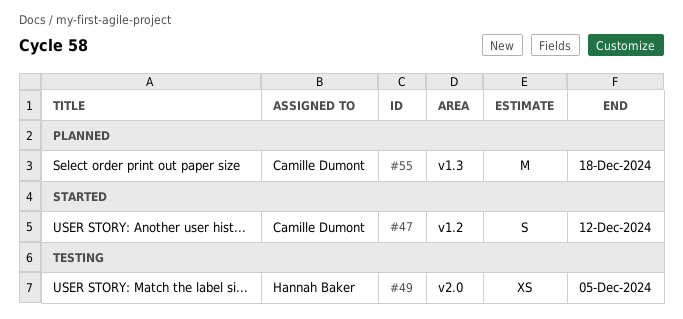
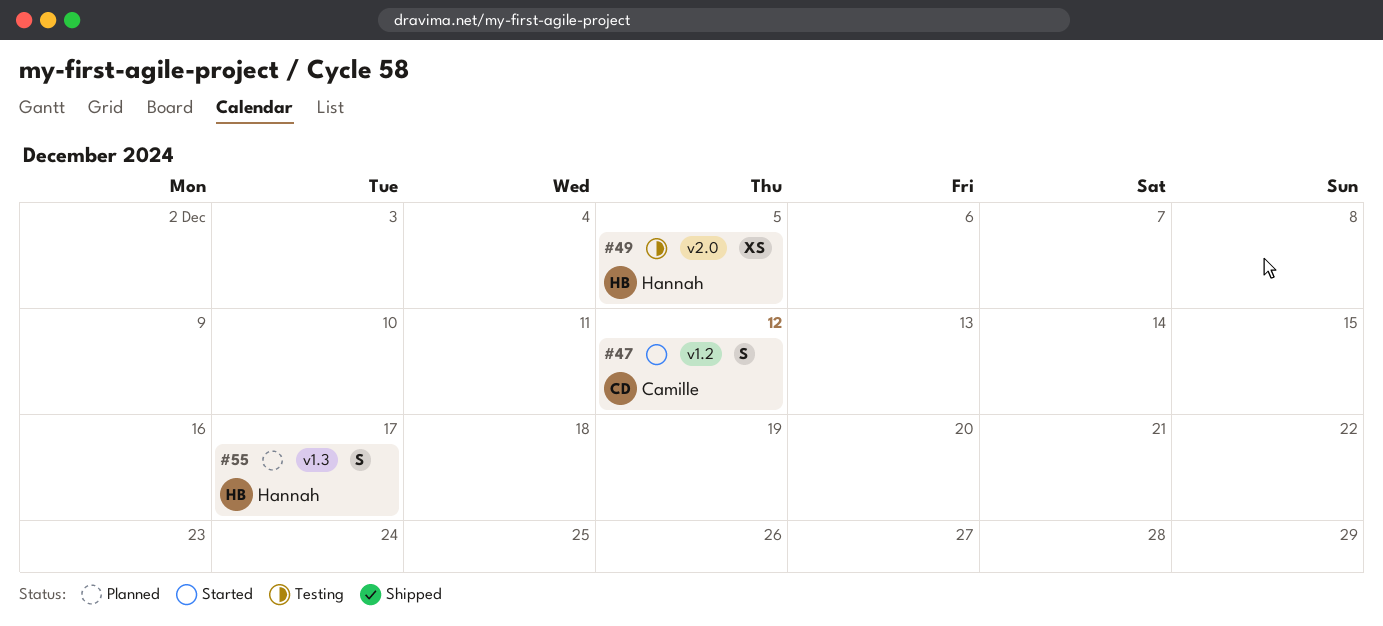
#55, owner: Camille Dumont -> Hannah Baker
#55, estimate: M -> S
#55, due: Dec 18 -> Dec 17

